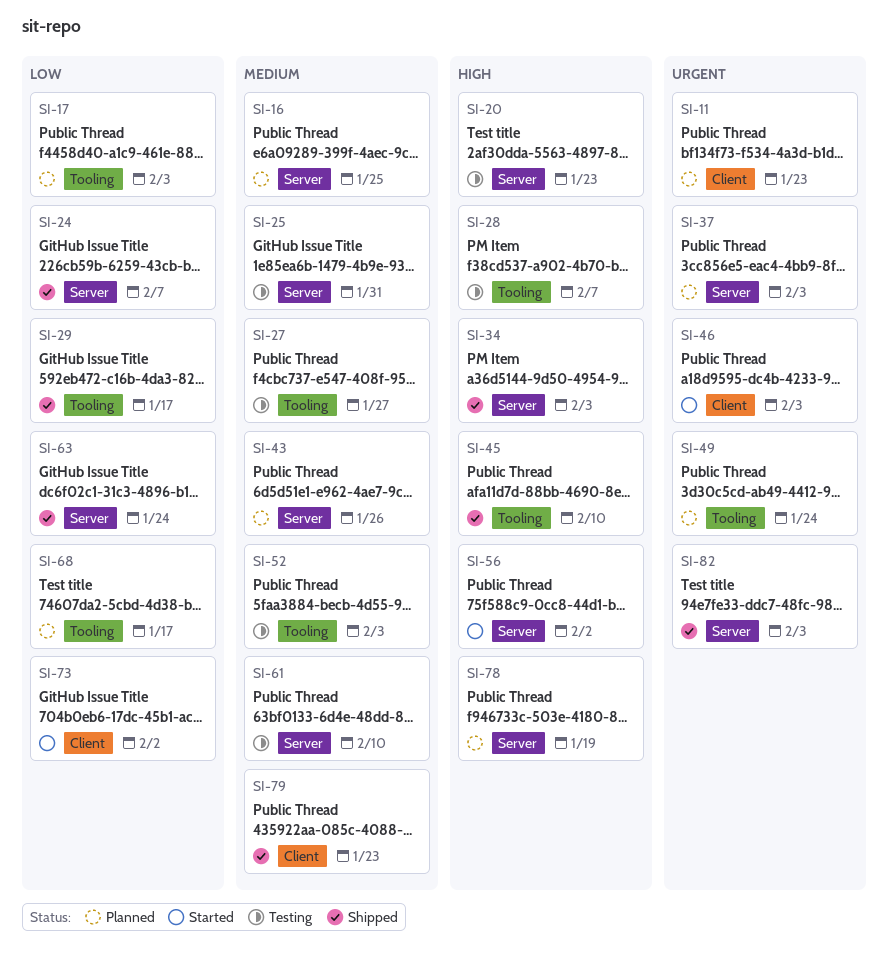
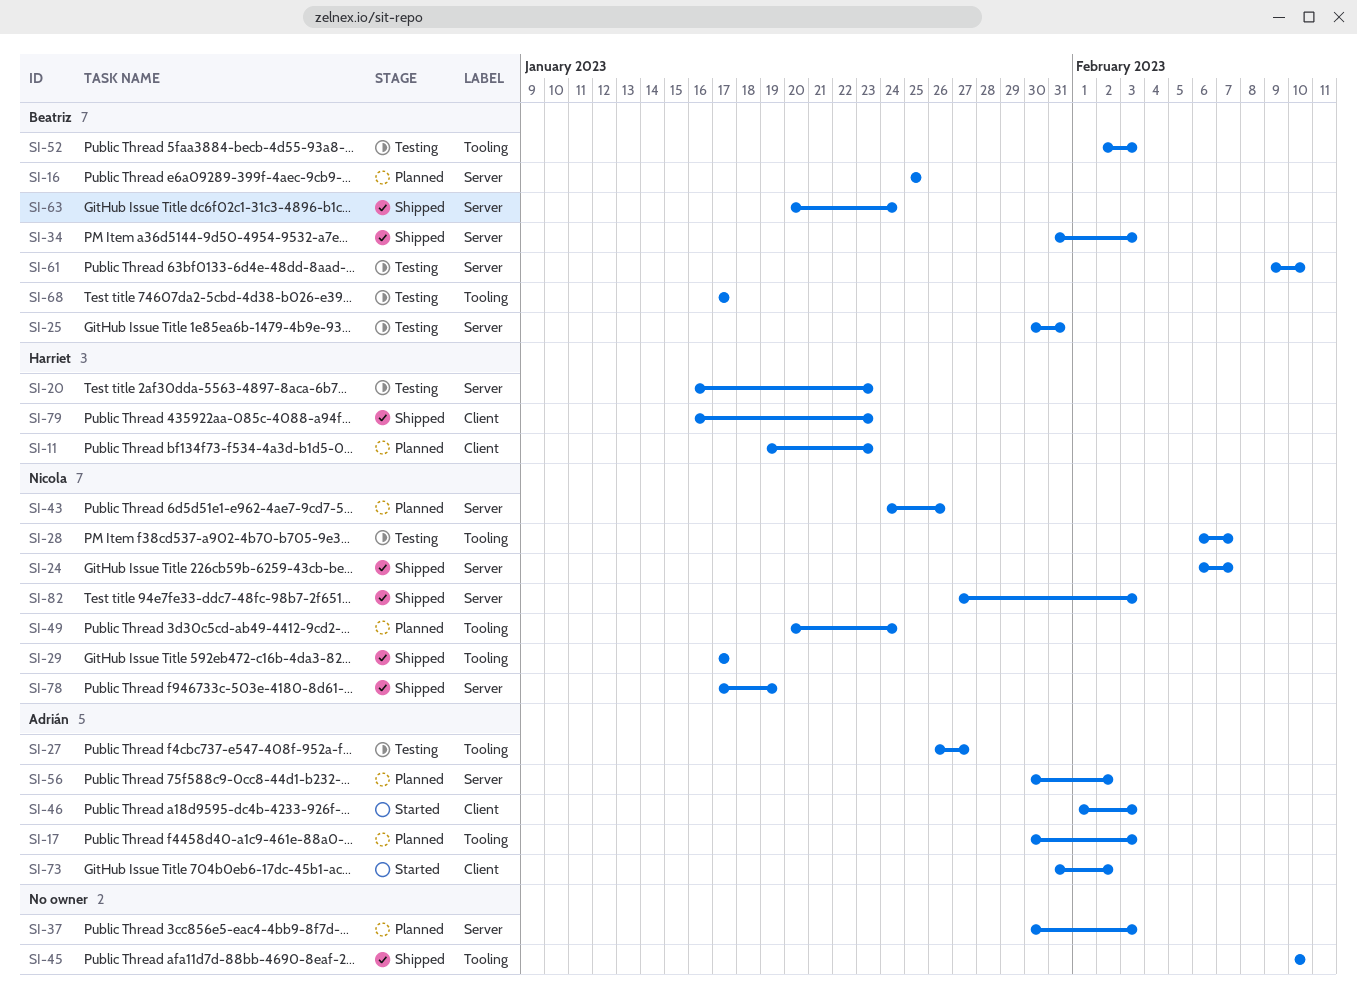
SI-56, status: Started -> Planned
SI-68, status: Planned -> Testing
SI-78, status: Planned -> Shipped

